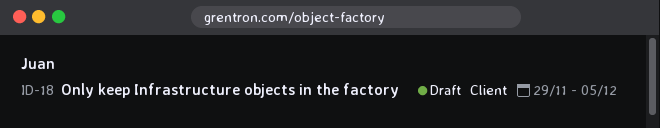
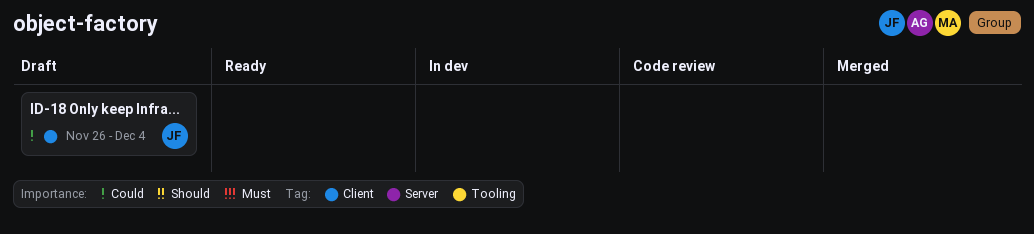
ID-18, start: Nov 29 -> Nov 26
ID-18, due: Dec 5 -> Dec 4

